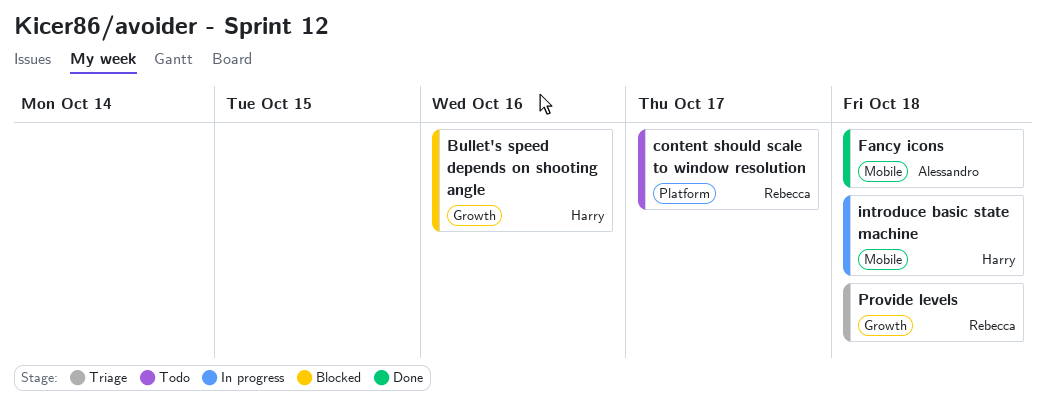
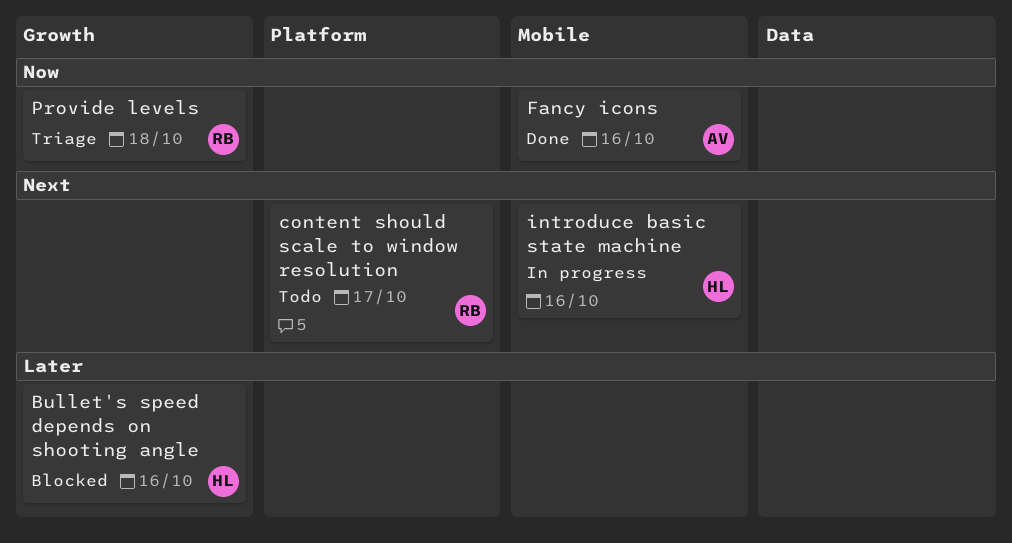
Fancy icons, due: Oct 18 -> Oct 16
introduce basic state machine, due: Oct 18 -> Oct 16

